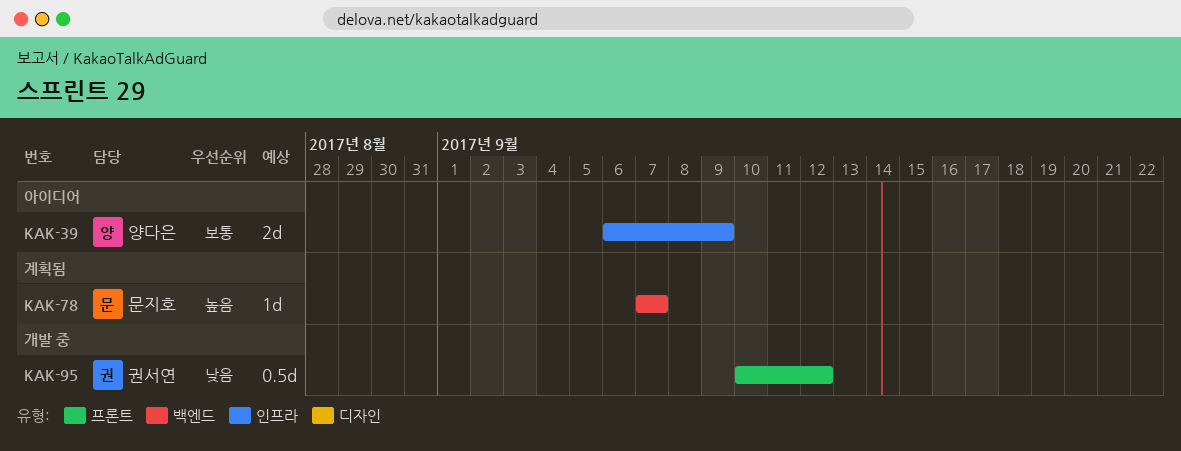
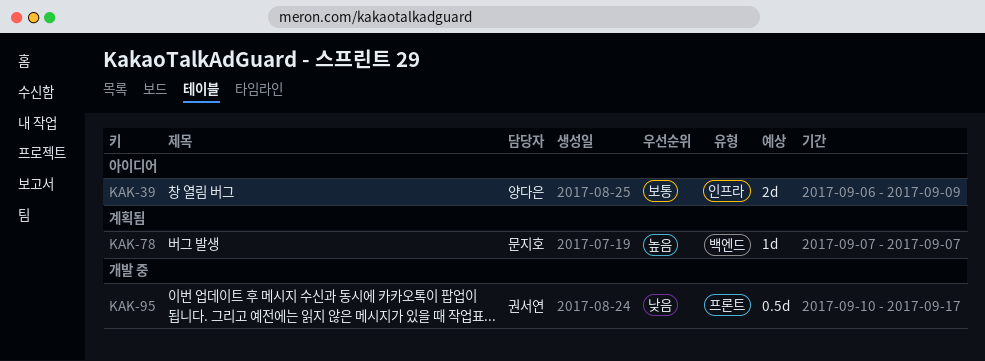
KAK-95, due: Sep 12 -> Sep 17

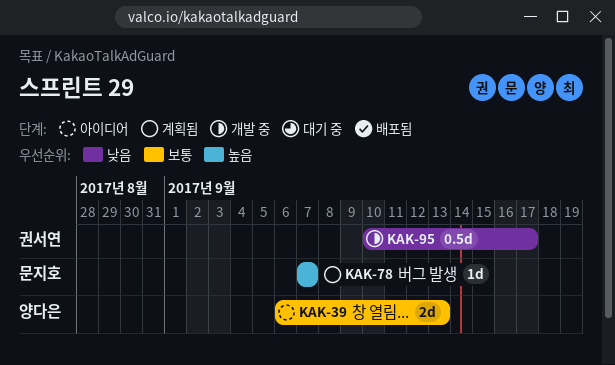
KAK-39, due: Sep 9 -> Sep 13

